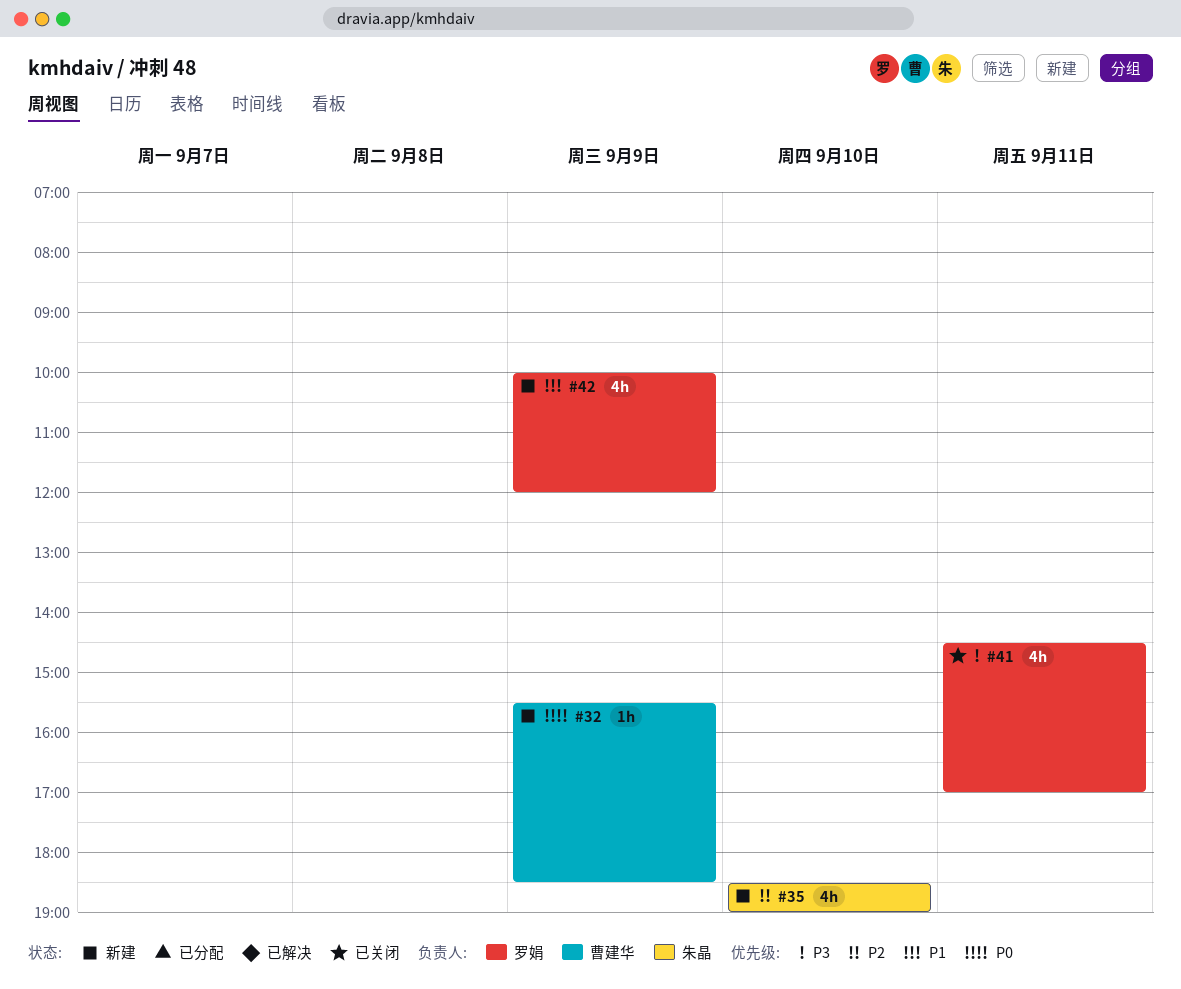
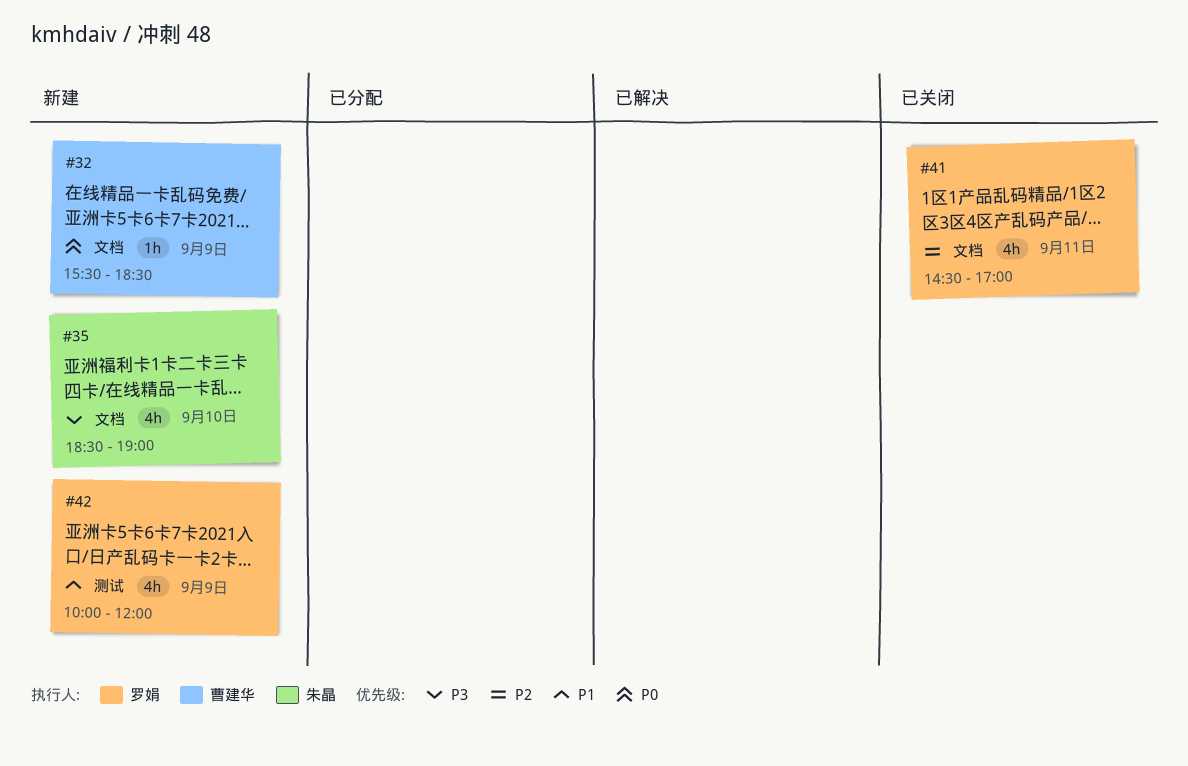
#35, priority: P2 -> P3
#41, priority: P3 -> P2

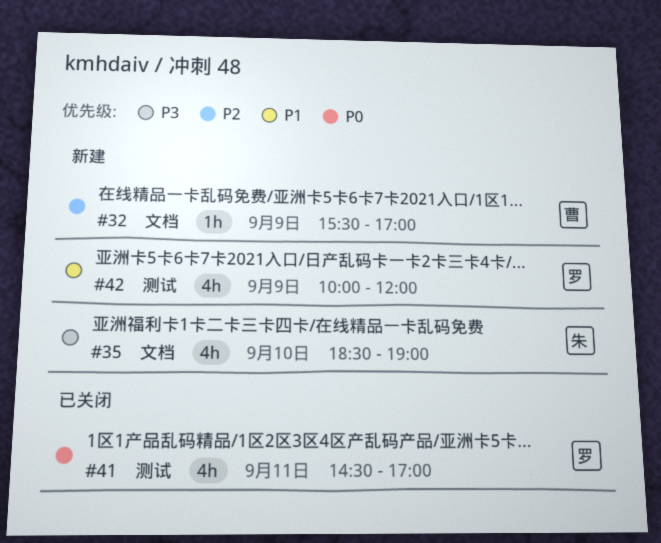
#32, priority: P0 -> P2
#32, ends: 18:30 -> 17:00
#41, priority: P2 -> P0
#41, label: 文档 -> 测试

